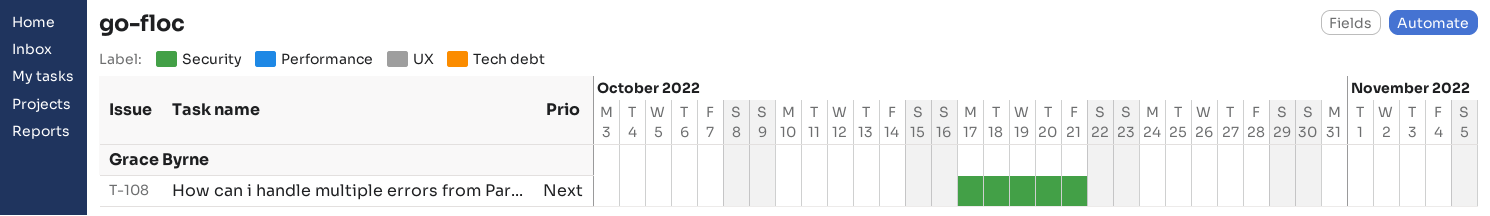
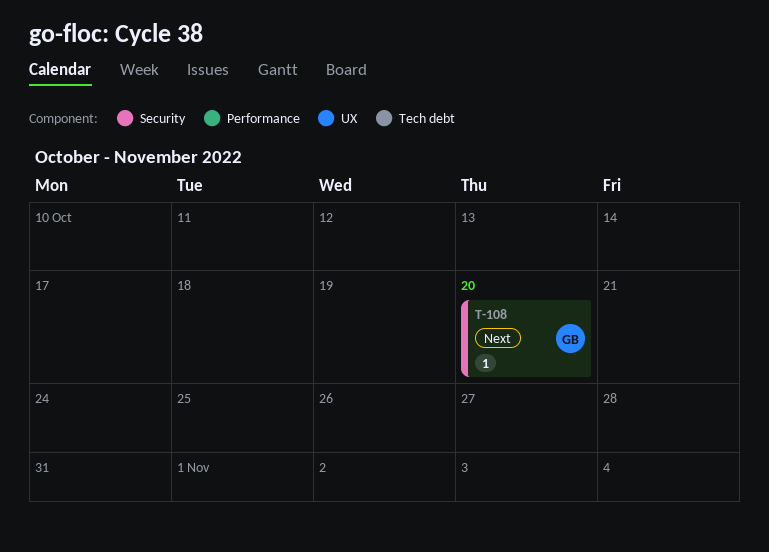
T-108, due: Oct 21 -> Oct 20

